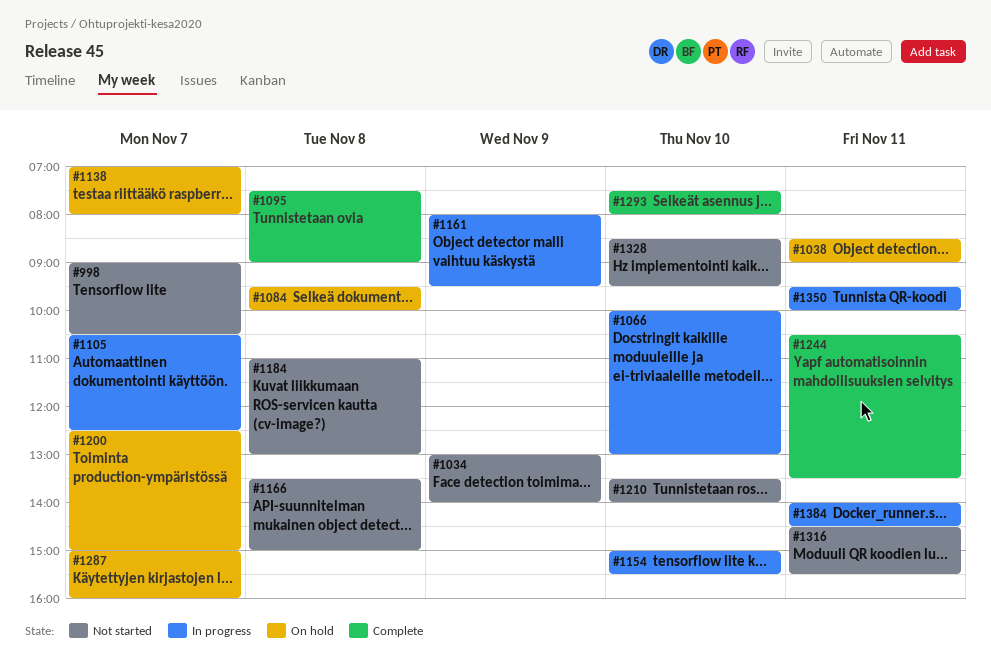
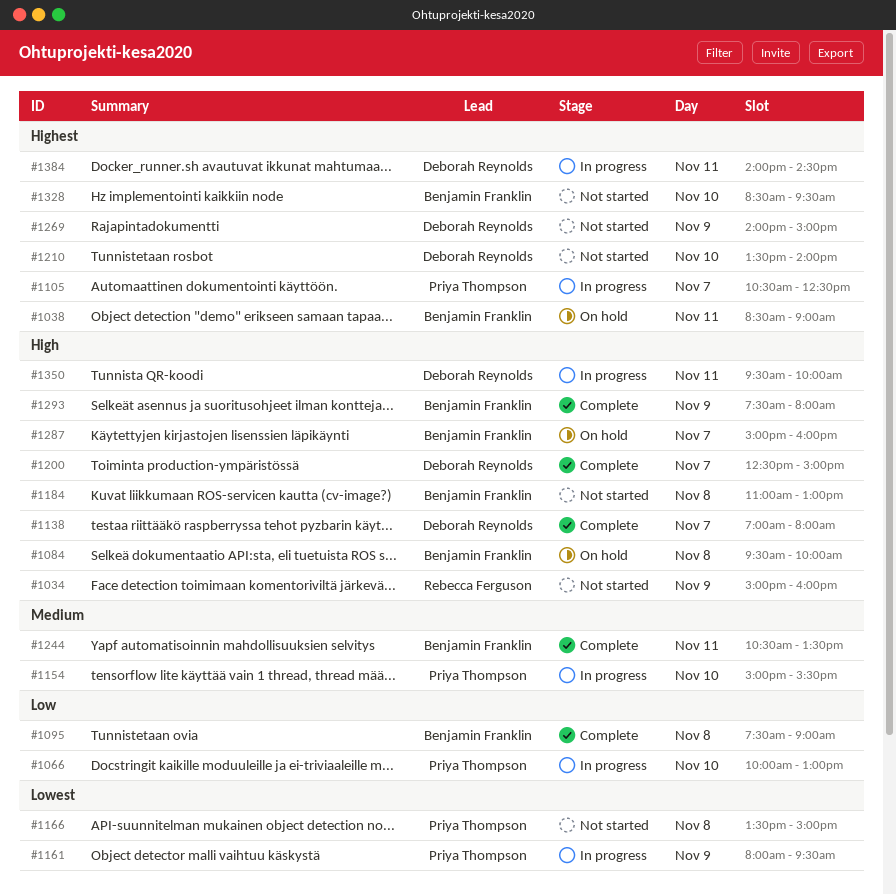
#998: present -> none
#1034, begins: 13:00 -> 15:00
#1034, ends: 14:00 -> 16:00
#1138, status: On hold -> Complete
#1200, status: On hold -> Complete
#1269: none -> present
#1293, day: Nov 10 -> Nov 9
#1316: present -> none

